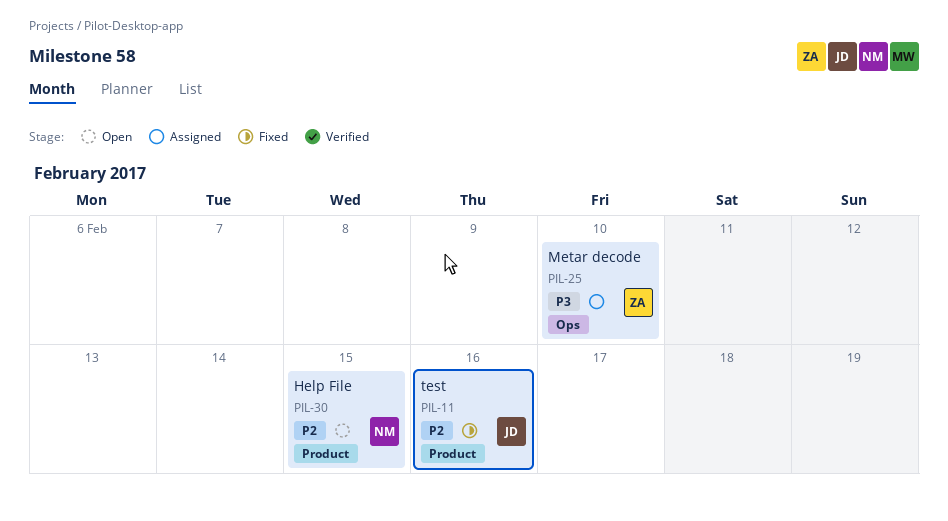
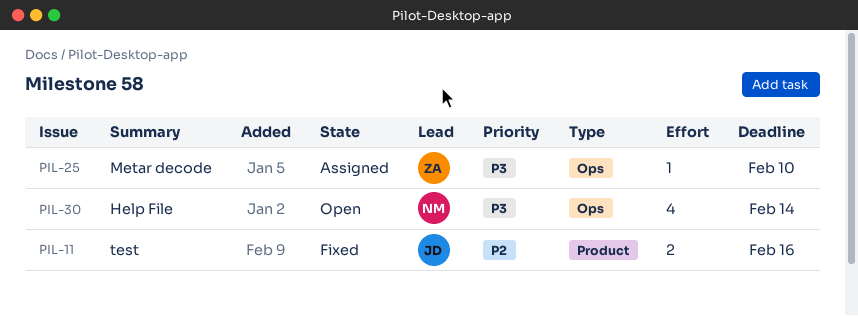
PIL-30, priority: P2 -> P3
PIL-30, label: Product -> Ops
PIL-30, due: Feb 15 -> Feb 14

